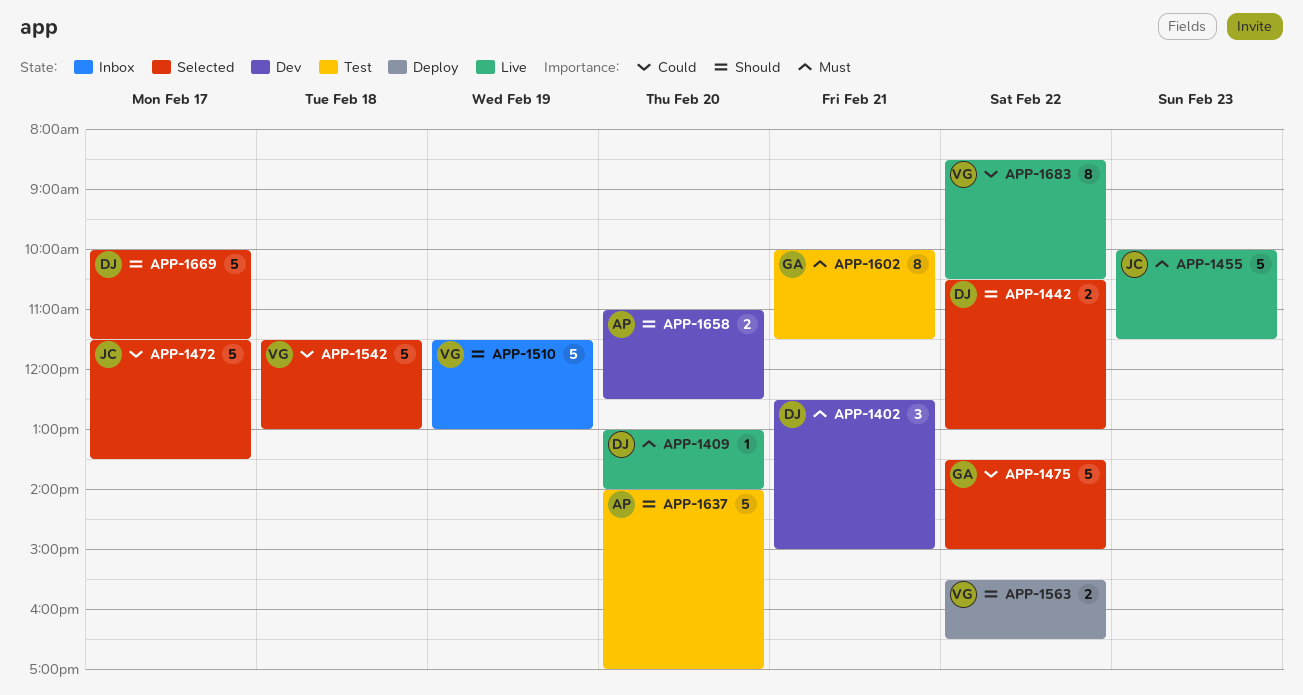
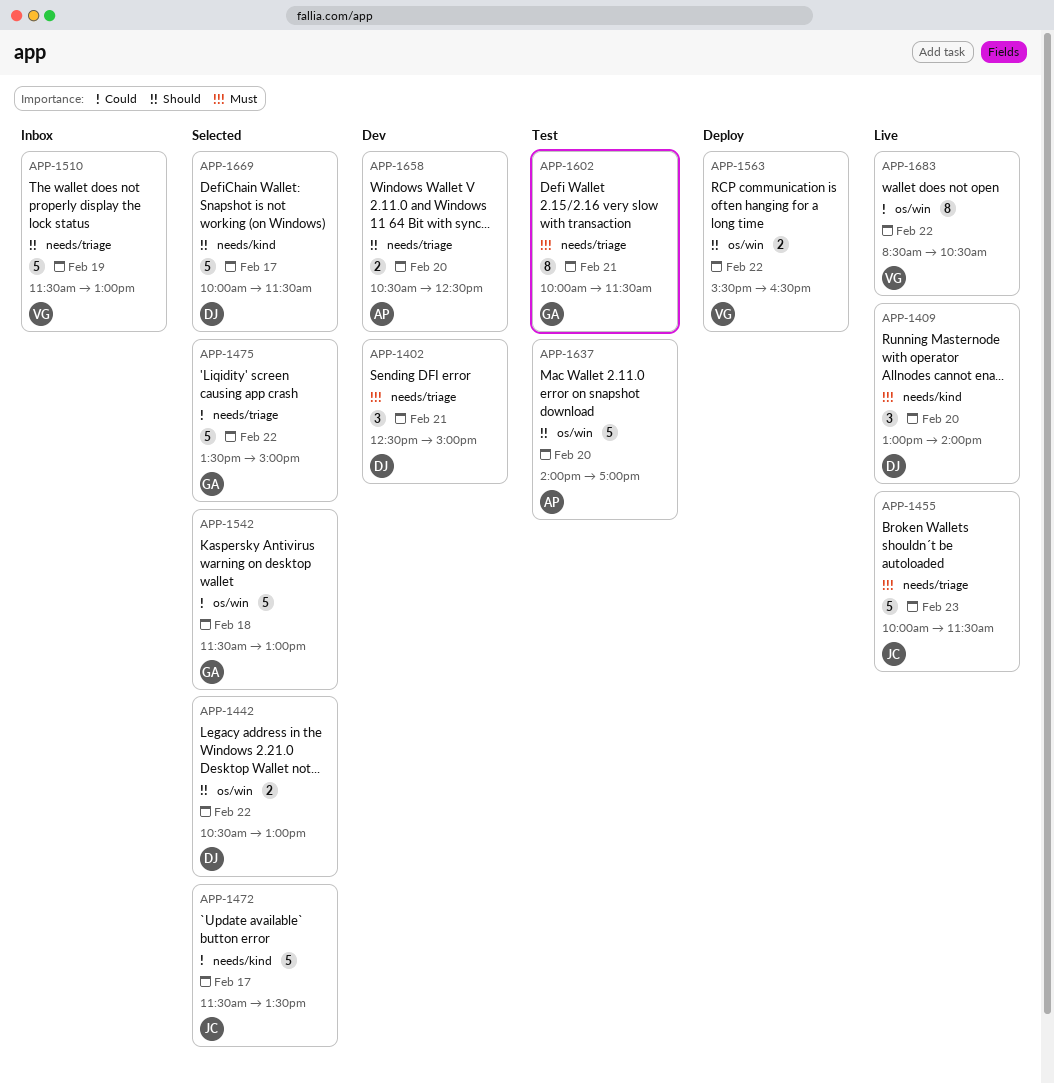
APP-1409, estimate: 1 -> 3
APP-1542, owner: VG -> GA
APP-1658, begins: 11:00 -> 10:30

